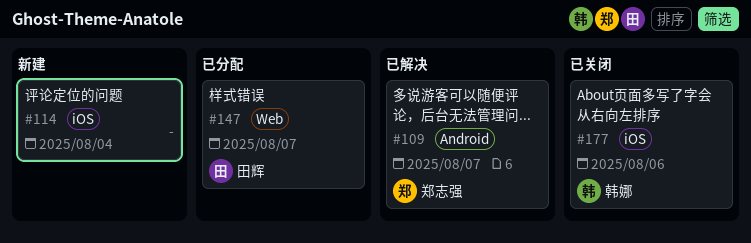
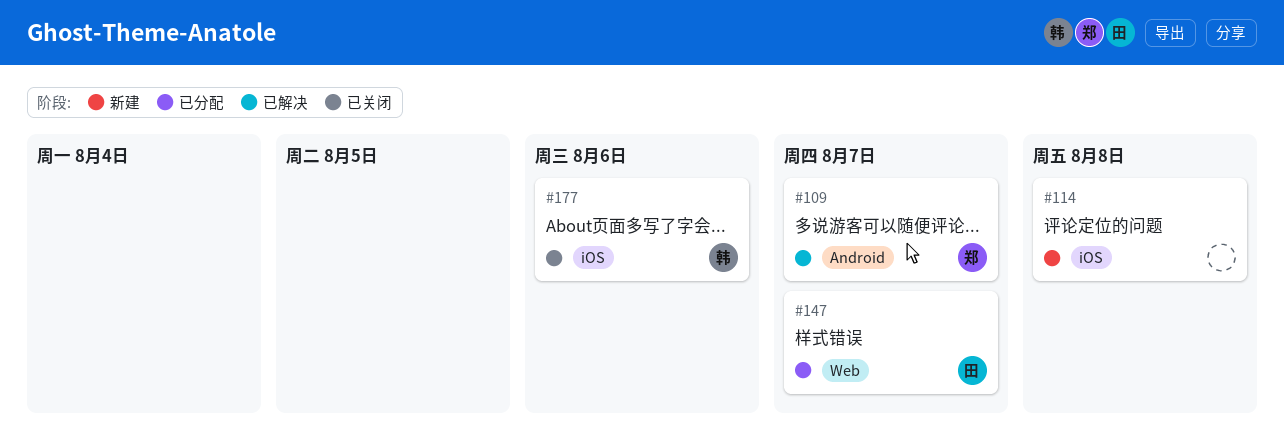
#114, due: Aug 4 -> Aug 8

